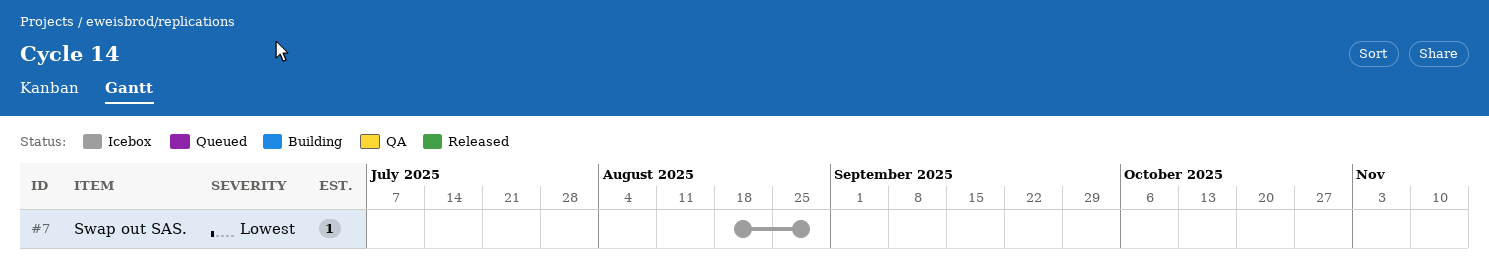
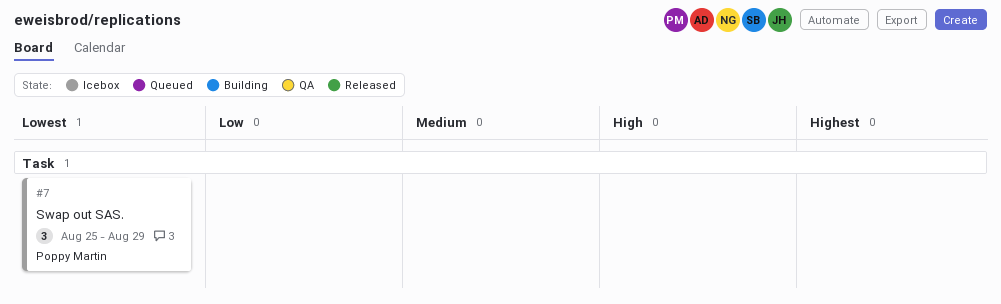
#7, estimate: 1 -> 3
#7, start: Aug 18 -> Aug 25

